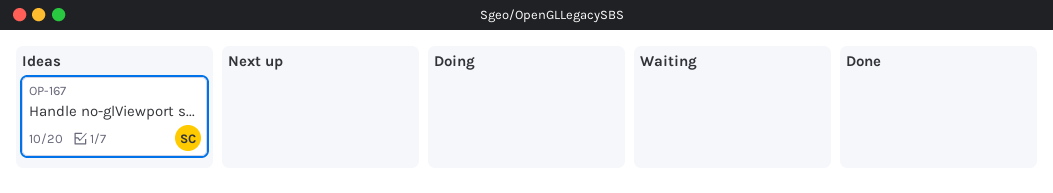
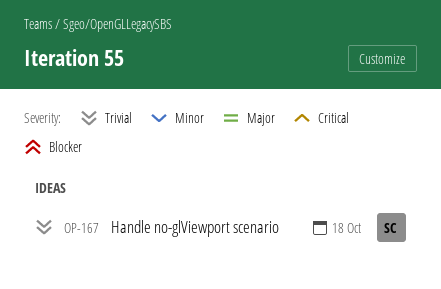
OP-167, due: Oct 20 -> Oct 18

